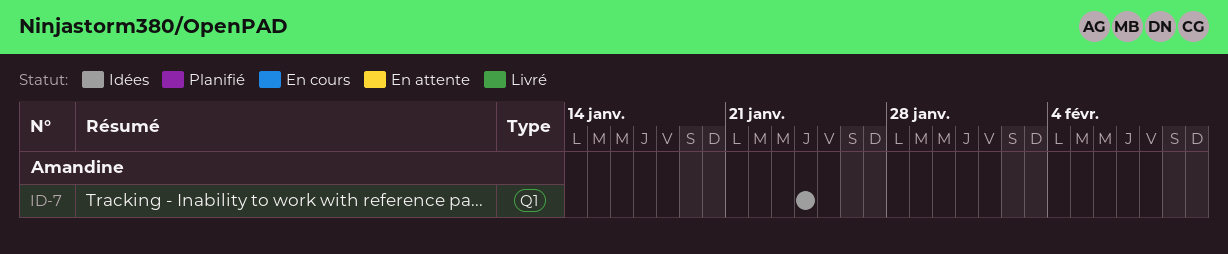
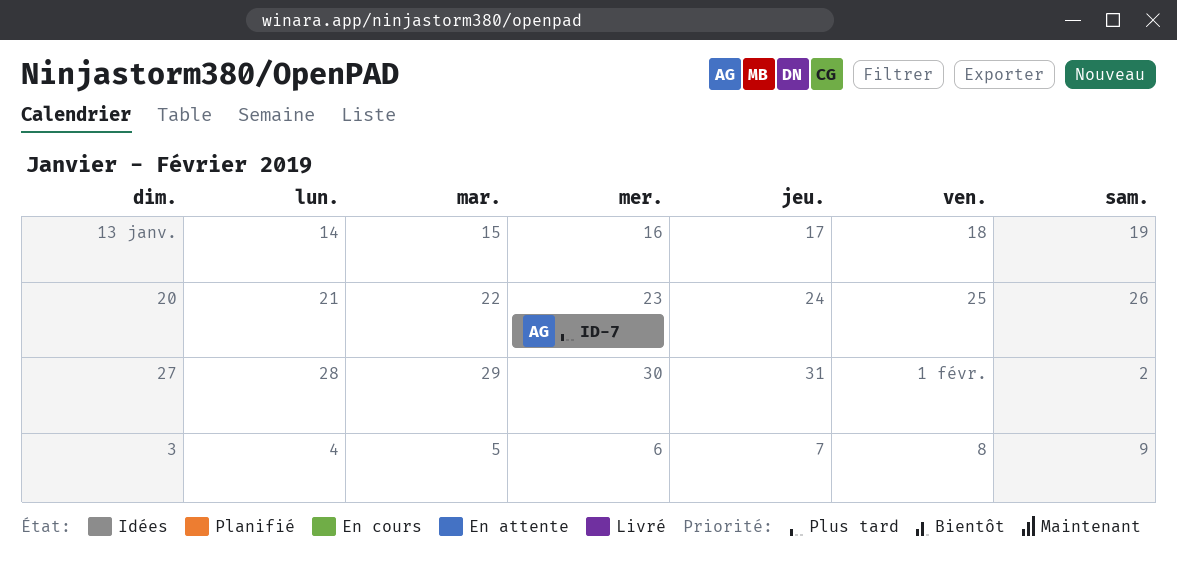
ID-7, start: Jan 24 -> Jan 23
ID-7, due: Jan 24 -> Jan 23

